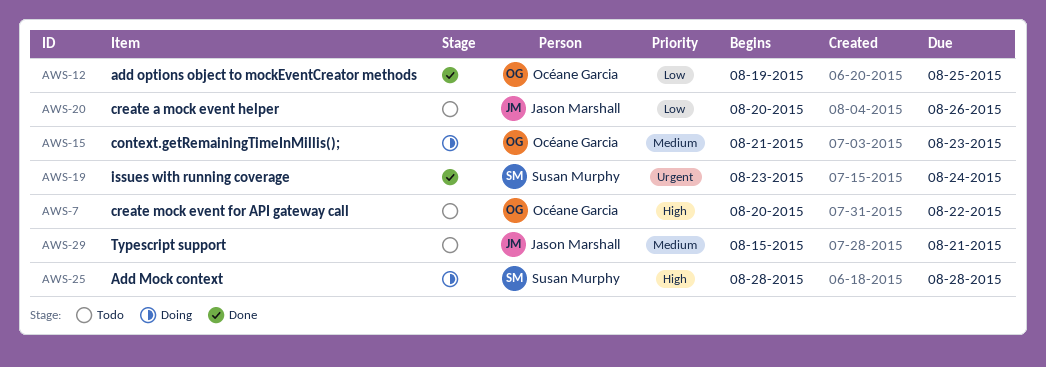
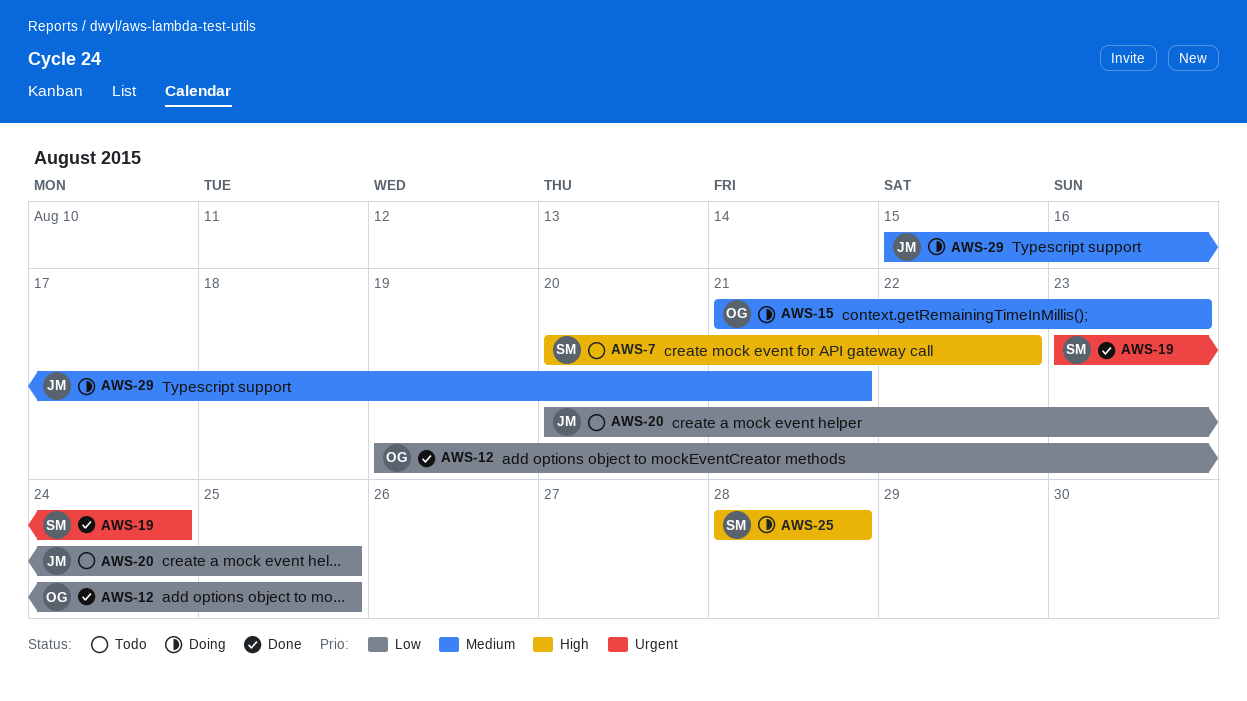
AWS-7, owner: Océane Garcia -> Susan Murphy
AWS-20, due: Aug 26 -> Aug 25
AWS-29, status: Todo -> Doing

